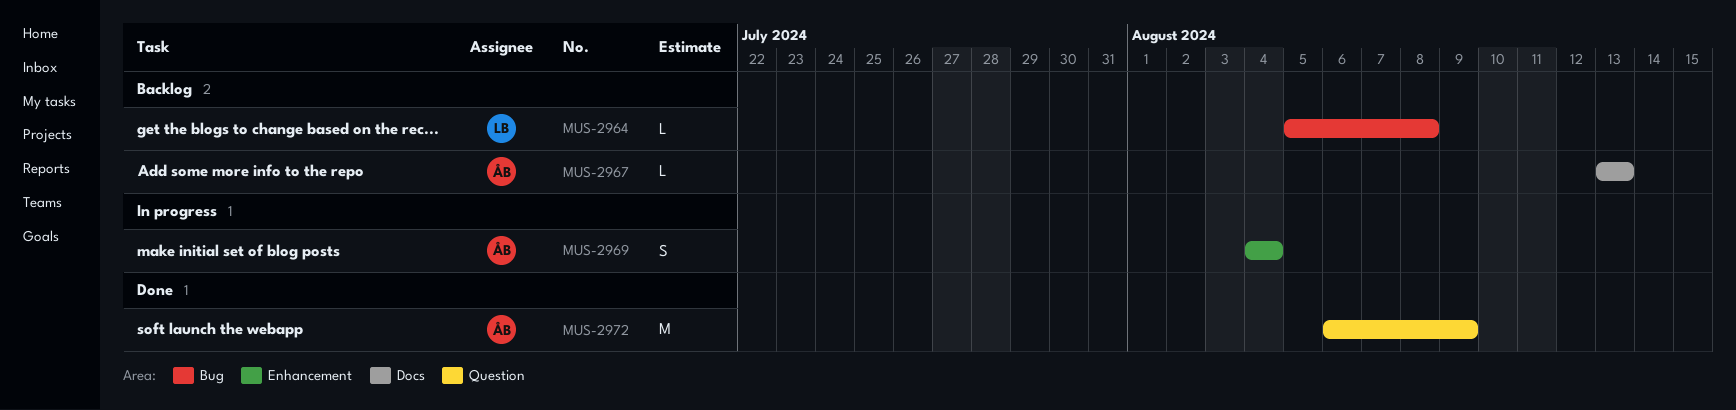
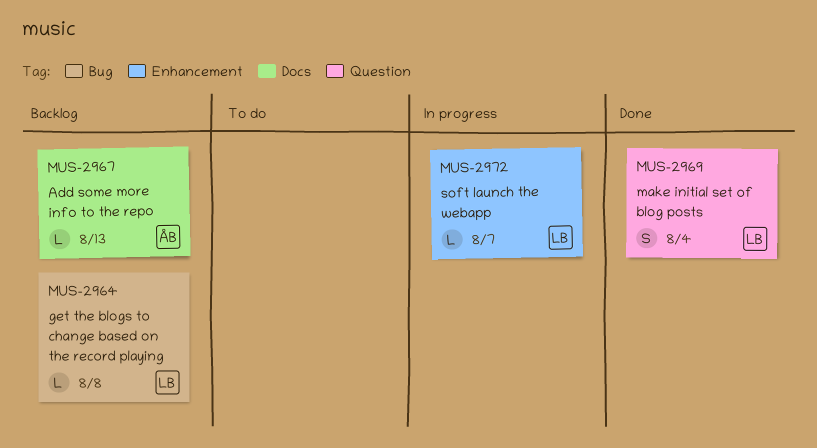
MUS-2969, status: In progress -> Done
MUS-2969, owner: ÅB -> LB
MUS-2969, label: Enhancement -> Question
MUS-2972, status: Done -> In progress
MUS-2972, owner: ÅB -> LB
MUS-2972, label: Question -> Enhancement
MUS-2972, estimate: M -> L
MUS-2972, due: Aug 9 -> Aug 7

